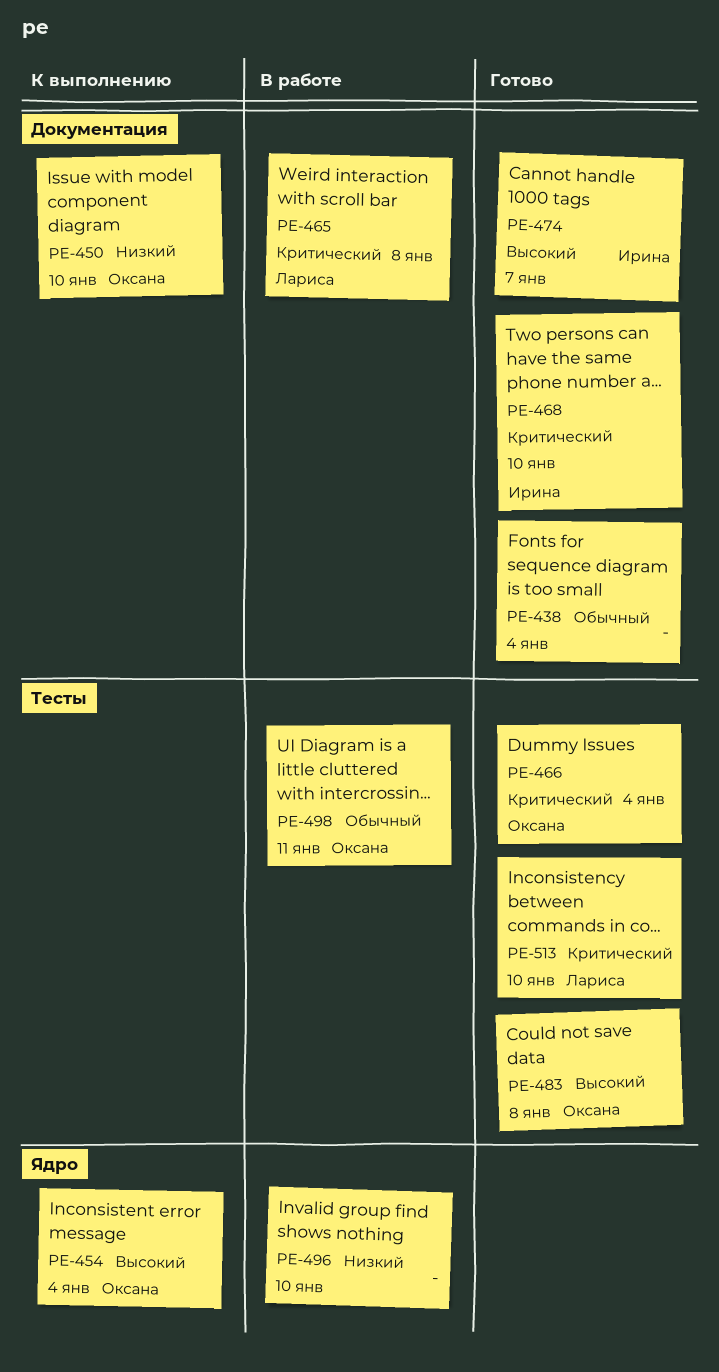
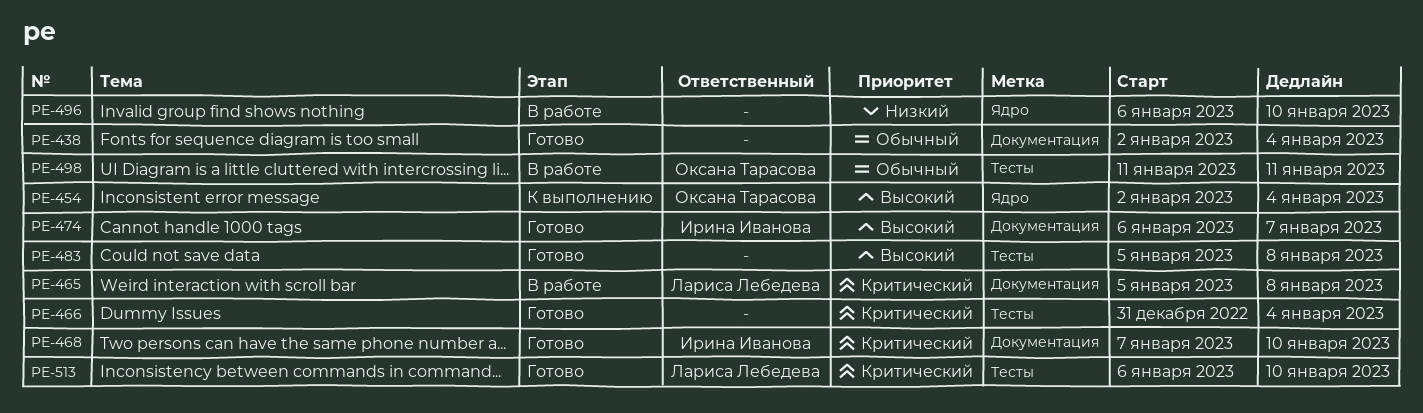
PE-450: present -> none
PE-466, owner: Оксана Тарасова -> none
PE-483, owner: Оксана Тарасова -> none

